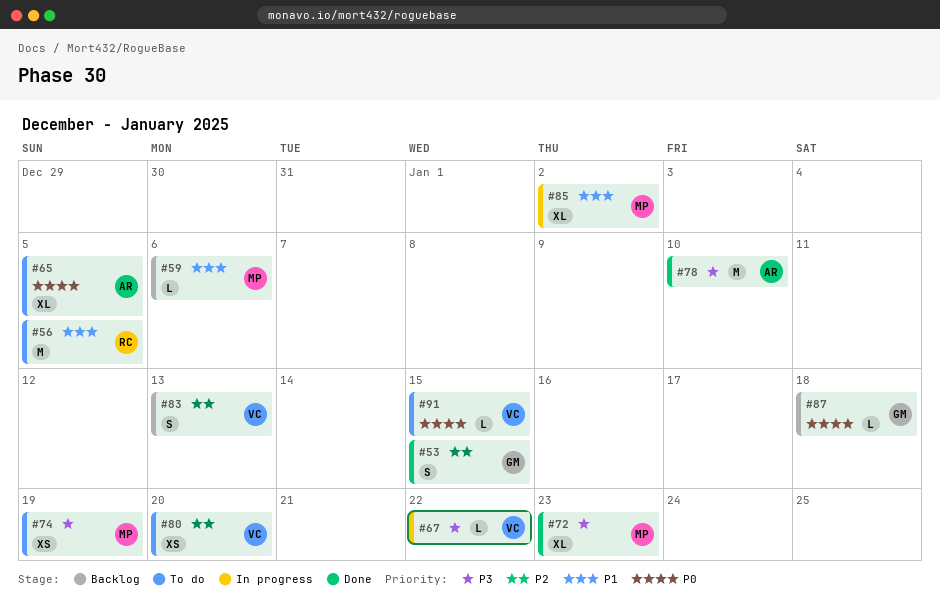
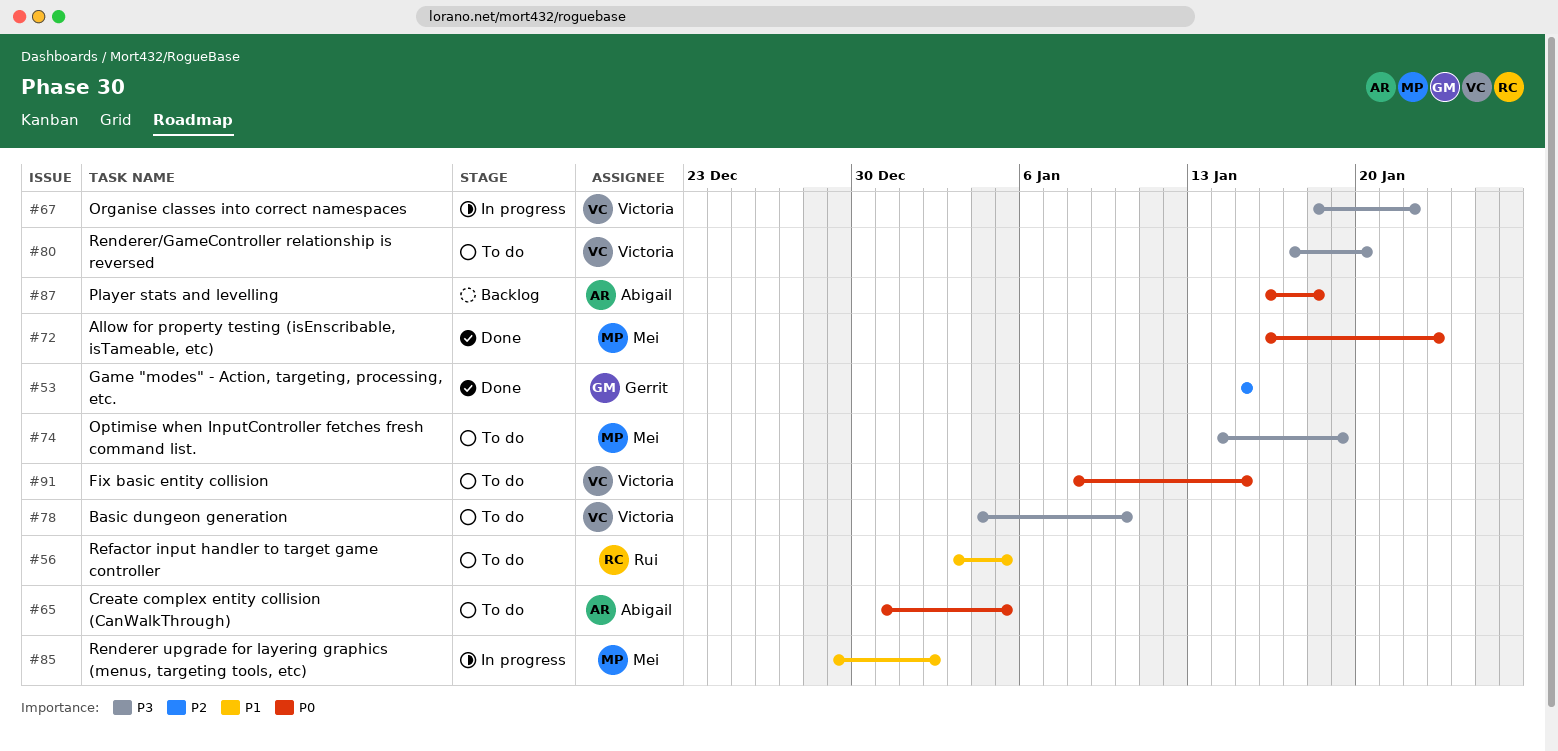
#59: present -> none
#72, priority: P3 -> P0
#78, status: Done -> To do
#78, owner: Abigail -> Victoria
#80, priority: P2 -> P3
#83: present -> none
#87, owner: Gerrit -> Abigail

